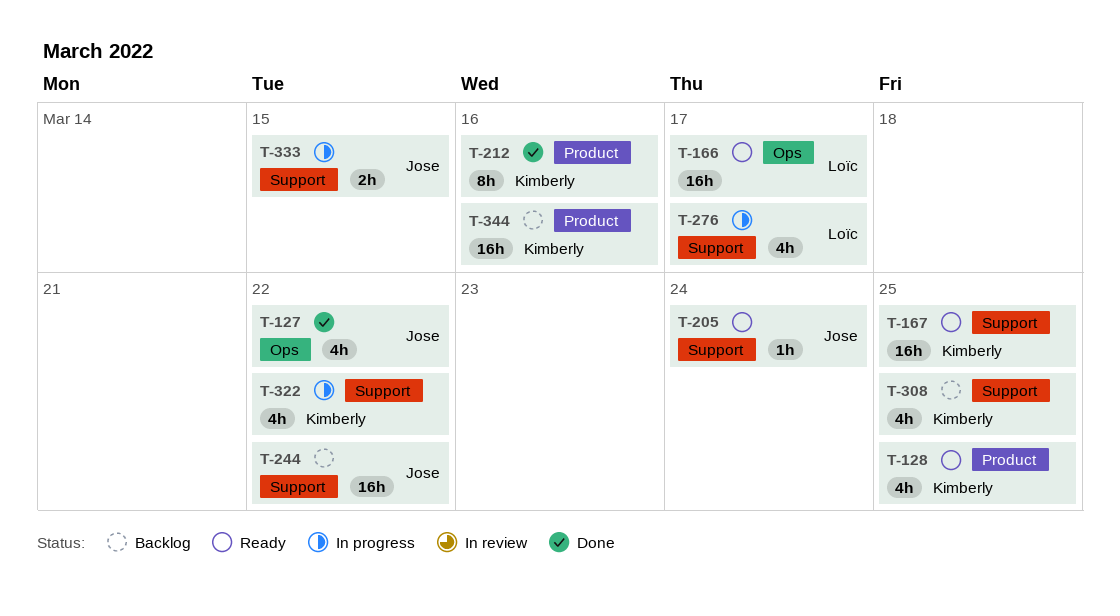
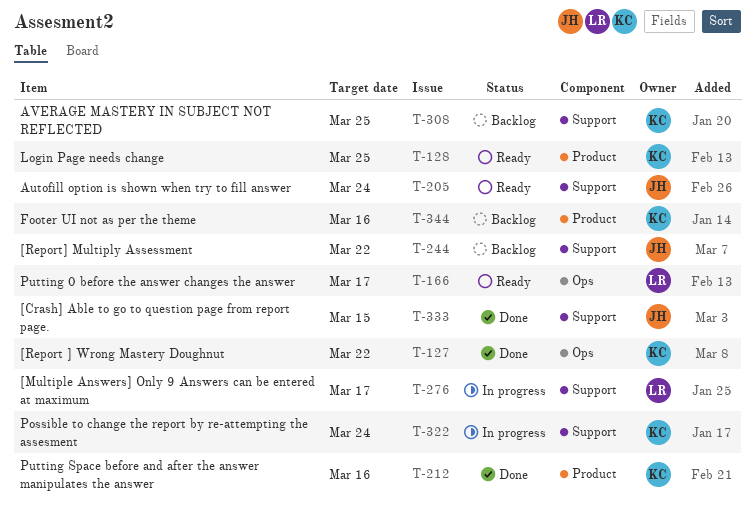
T-127, owner: Jose -> Kimberly
T-167: present -> none
T-322, due: Mar 22 -> Mar 24
T-333, status: In progress -> Done

